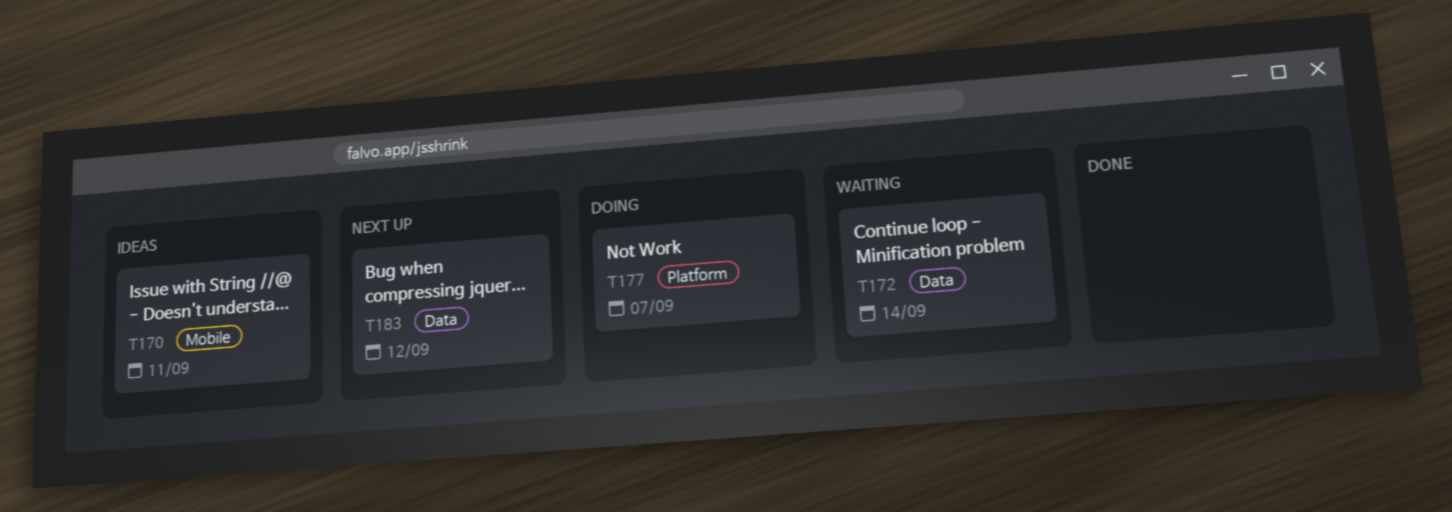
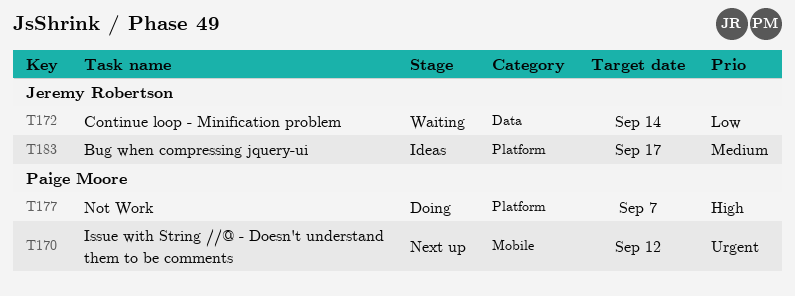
T170, status: Ideas -> Next up
T170, due: Sep 11 -> Sep 12
T183, status: Next up -> Ideas
T183, label: Data -> Platform
T183, due: Sep 12 -> Sep 17

